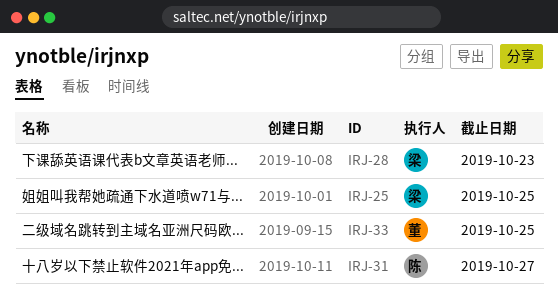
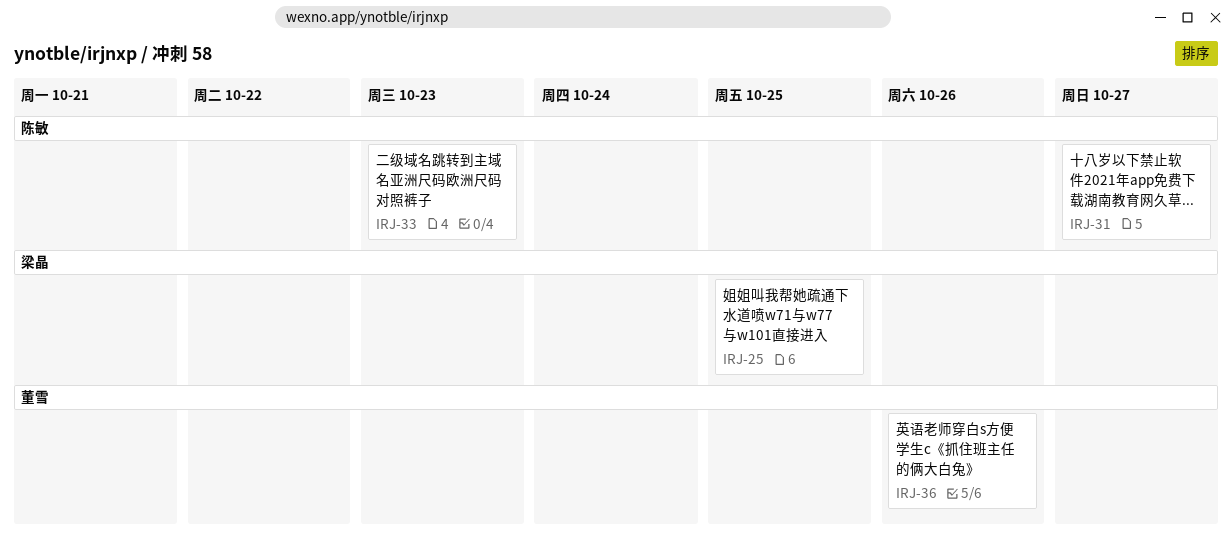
IRJ-28: present -> none
IRJ-33, owner: 董雪 -> 陈敏
IRJ-33, due: Oct 25 -> Oct 23
IRJ-36: none -> present

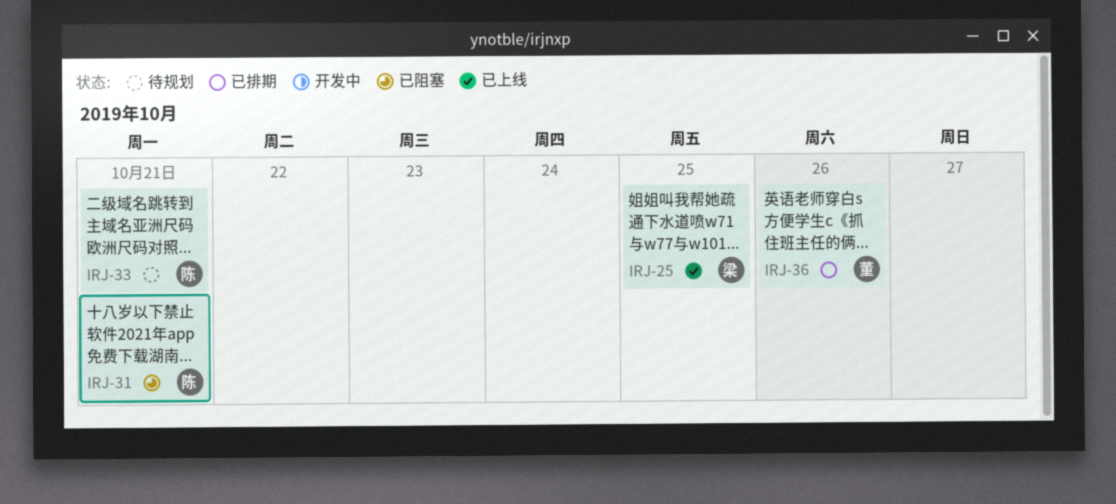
IRJ-31, due: Oct 27 -> Oct 21
IRJ-33, due: Oct 23 -> Oct 21

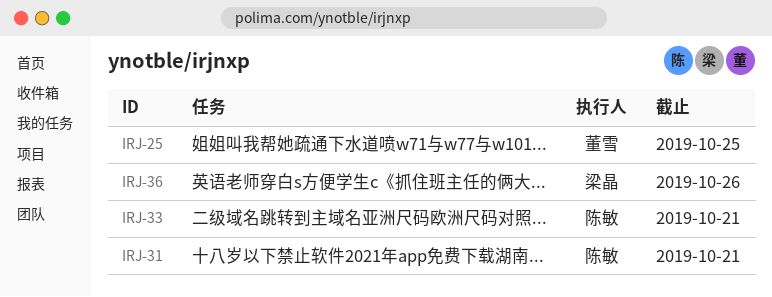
IRJ-25, owner: 梁晶 -> 董雪
IRJ-36, owner: 董雪 -> 梁晶

